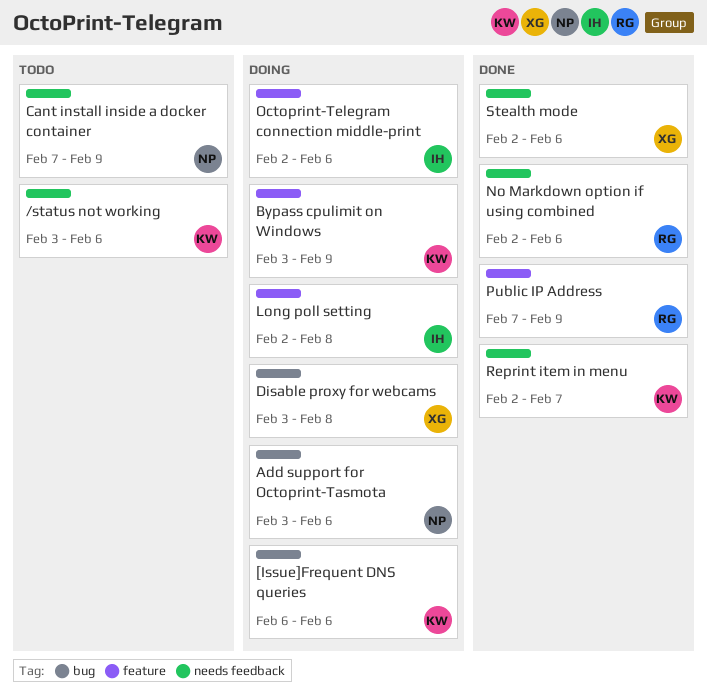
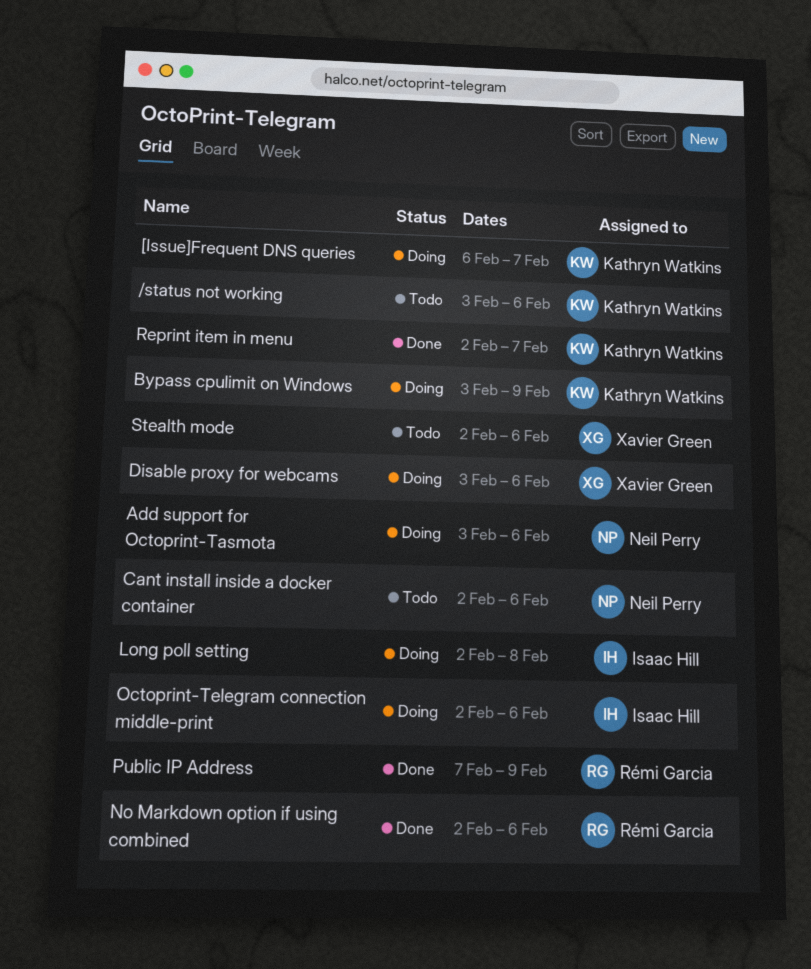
[Issue]Frequent DNS queries, due: Feb 6 -> Feb 7
Cant install inside a docker container, start: Feb 7 -> Feb 2
Cant install inside a docker container, due: Feb 9 -> Feb 6
Disable proxy for webcams, due: Feb 8 -> Feb 6
Stealth mode, status: Done -> Todo

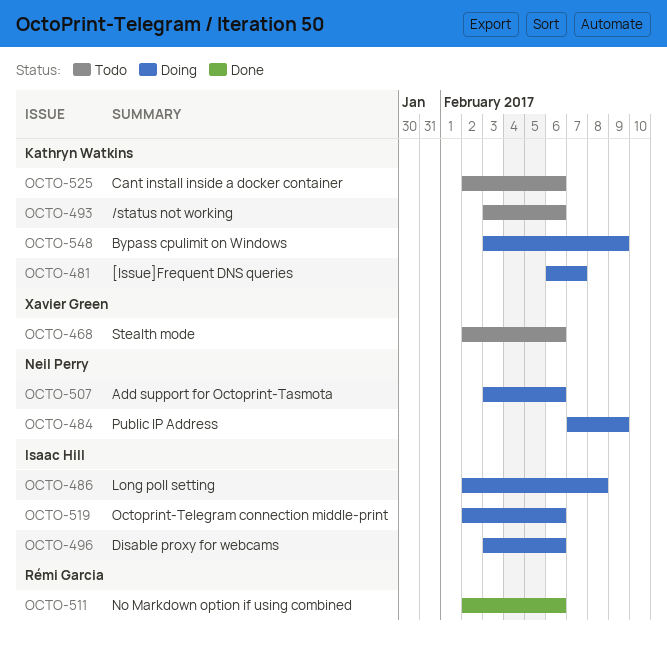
Cant install inside a docker container, owner: Neil Perry -> Kathryn Watkins
Disable proxy for webcams, owner: Xavier Green -> Isaac Hill
Public IP Address, status: Done -> Doing
Public IP Address, owner: Rémi Garcia -> Neil Perry
Reprint item in menu: present -> none

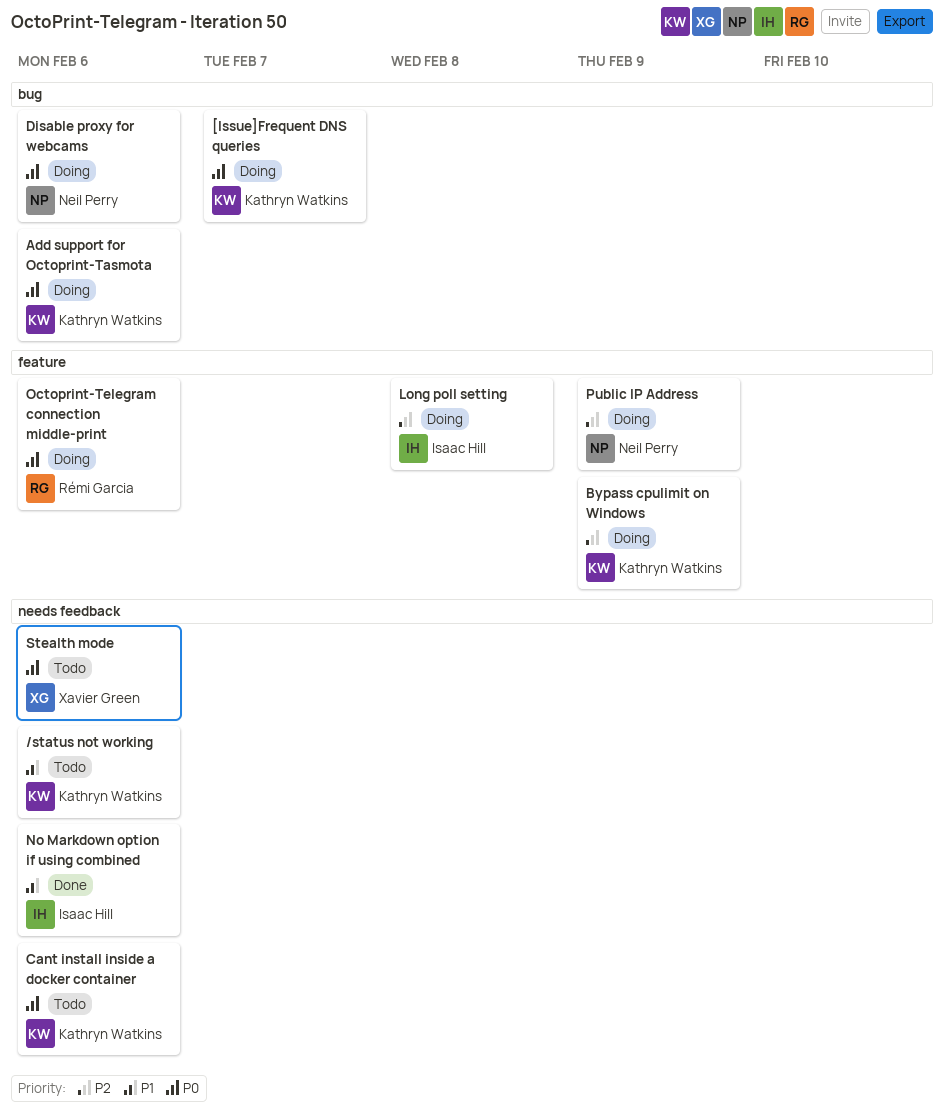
Add support for Octoprint-Tasmota, owner: Neil Perry -> Kathryn Watkins
Disable proxy for webcams, owner: Isaac Hill -> Neil Perry
No Markdown option if using combined, owner: Rémi Garcia -> Isaac Hill
Octoprint-Telegram connection middle-print, owner: Isaac Hill -> Rémi Garcia

